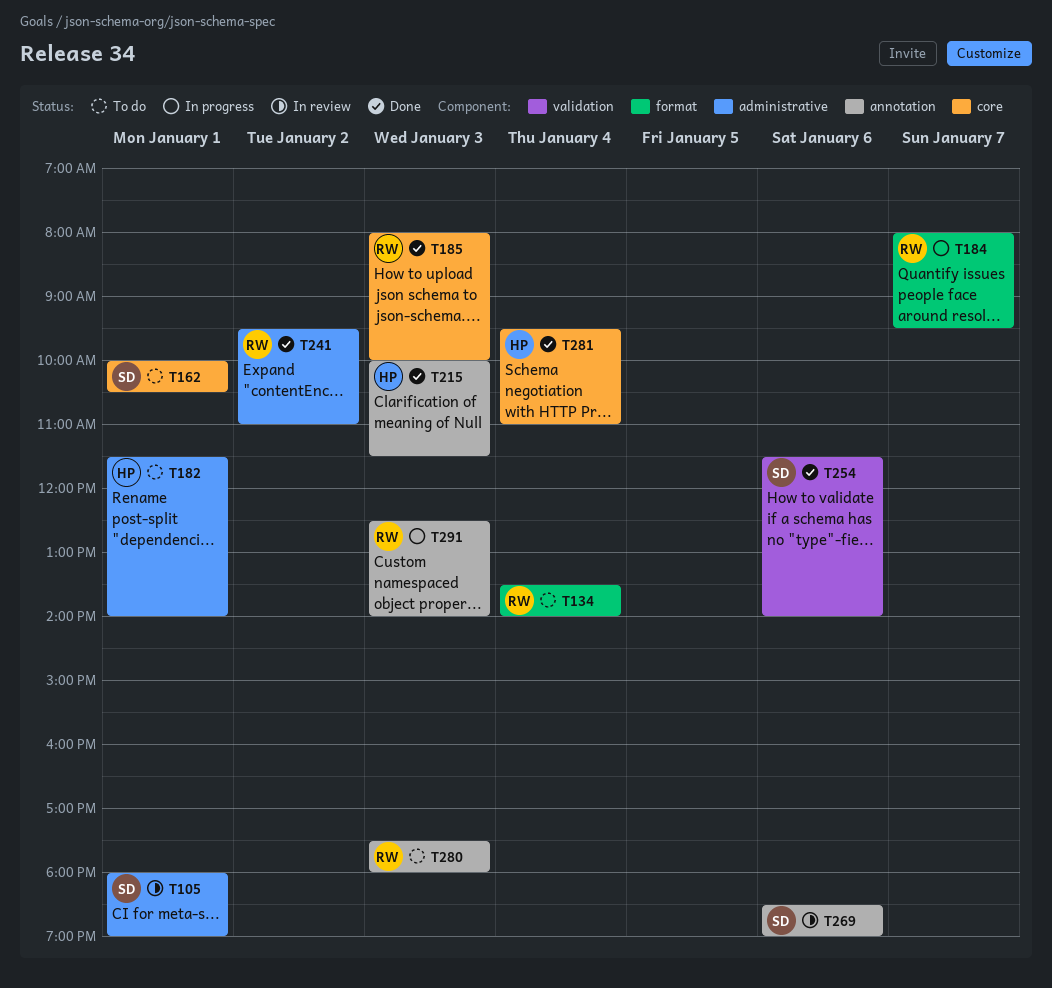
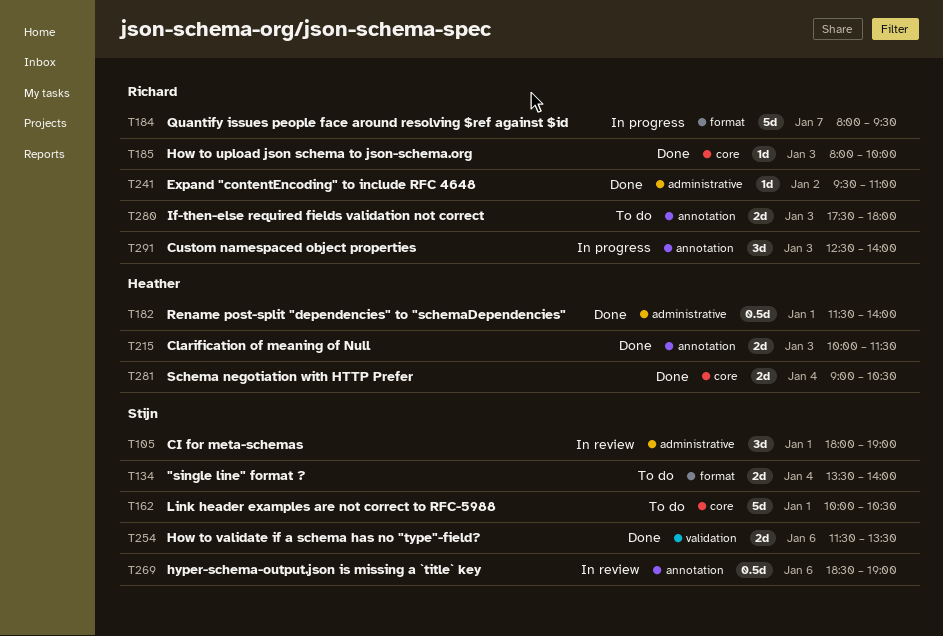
T134, owner: Richard -> Stijn
T182, status: To do -> Done
T254, ends: 14:00 -> 13:30
T281, begins: 09:30 -> 09:00
T281, ends: 11:00 -> 10:30

